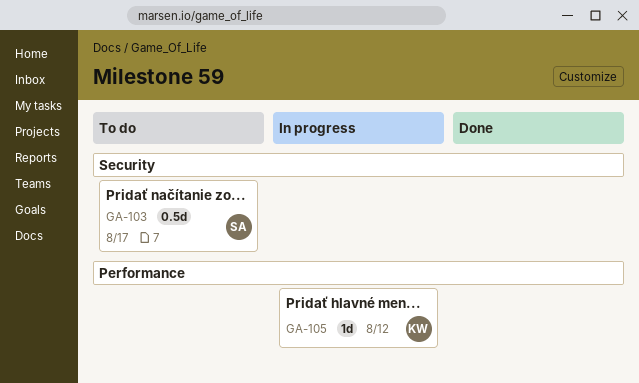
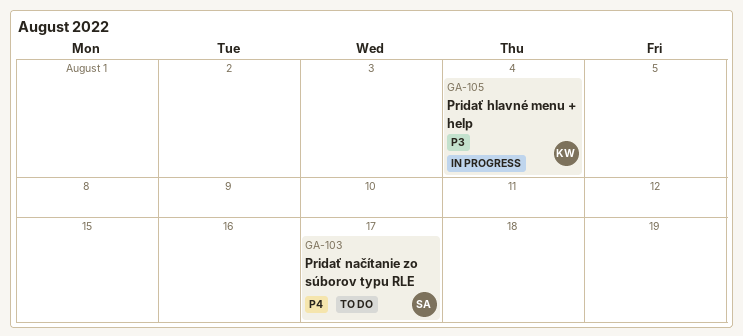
GA-105, due: Aug 12 -> Aug 4

